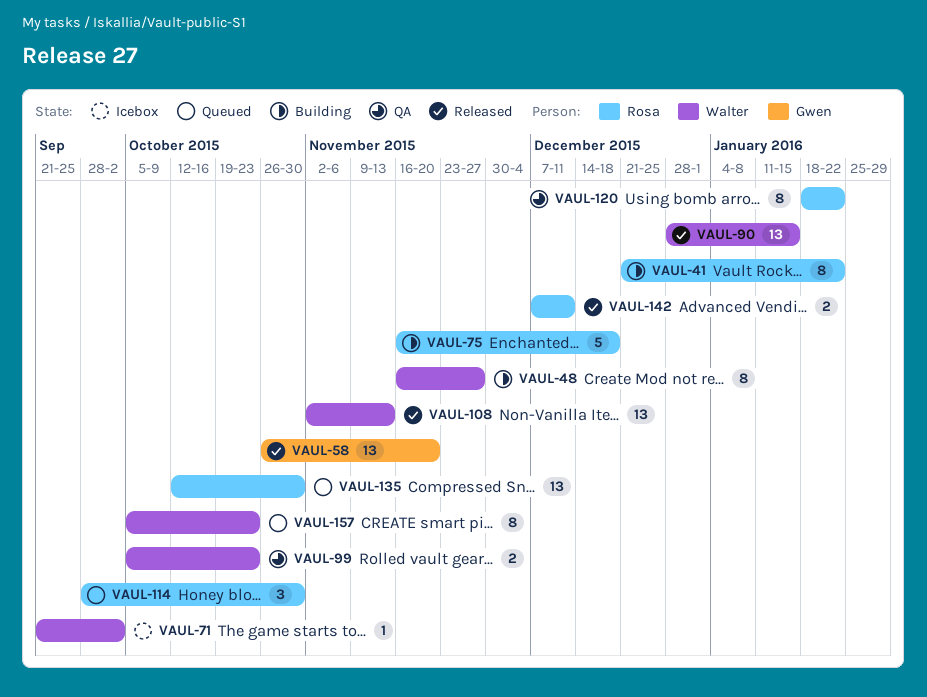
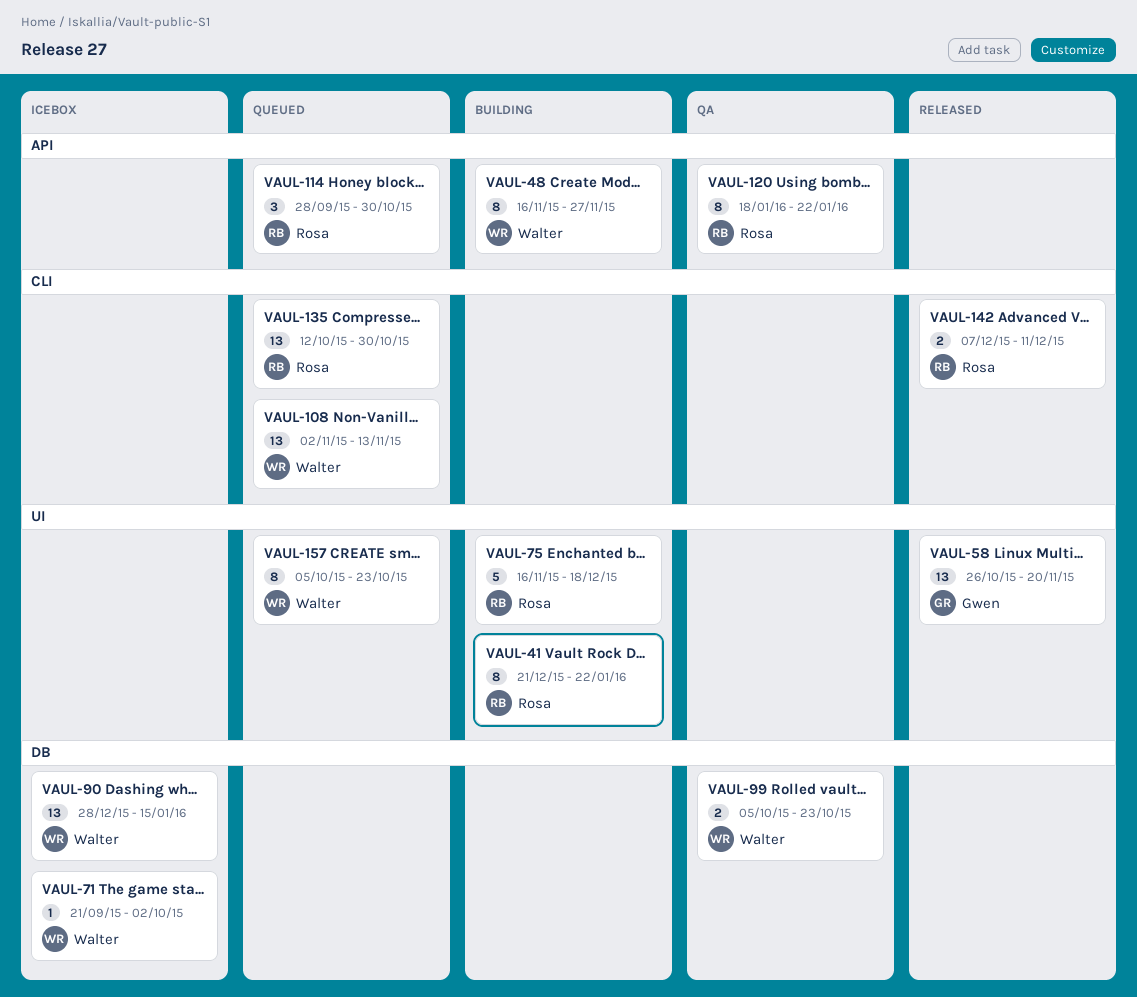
VAUL-90, status: Released -> Icebox
VAUL-108, status: Released -> Queued

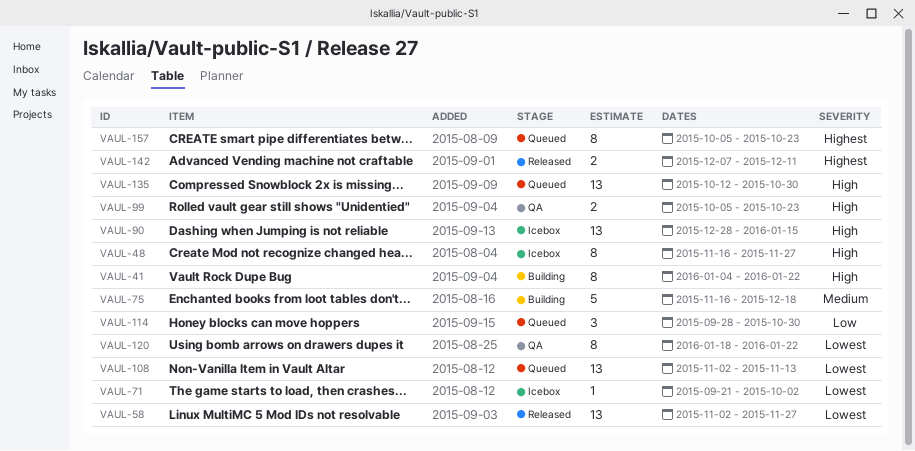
VAUL-41, start: Dec 21 -> Jan 4
VAUL-48, status: Building -> Icebox
VAUL-58, start: Oct 26 -> Nov 2
VAUL-58, due: Nov 20 -> Nov 27

